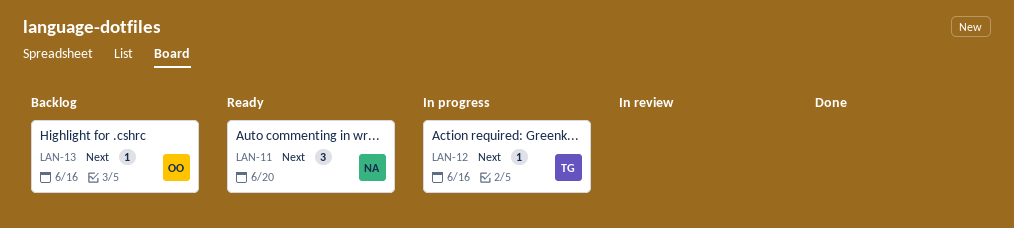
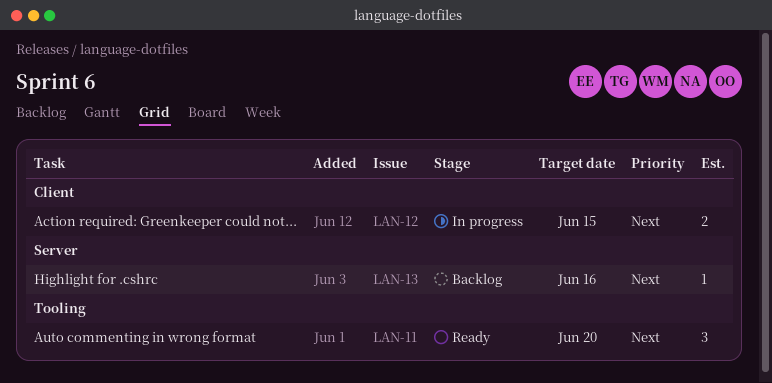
LAN-12, estimate: 1 -> 2
LAN-12, due: Jun 16 -> Jun 15

